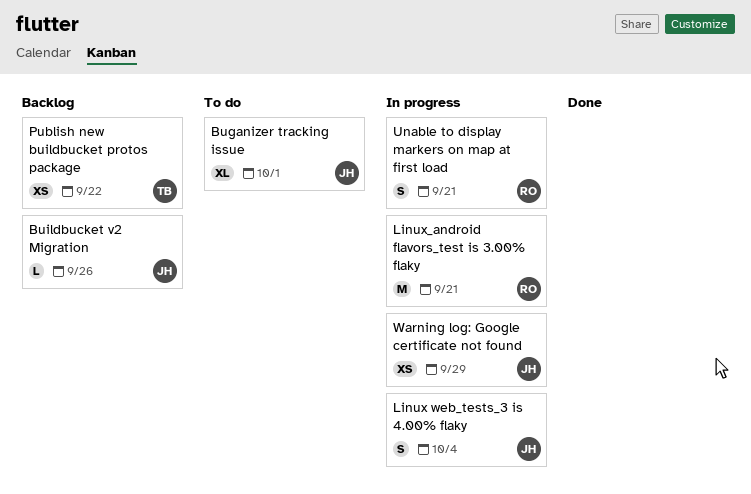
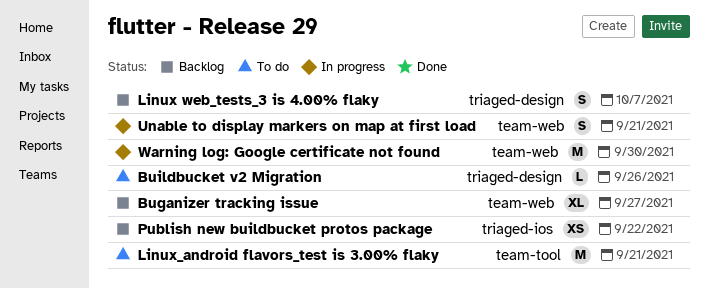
Buganizer tracking issue, status: To do -> Backlog
Buganizer tracking issue, due: Oct 1 -> Sep 27
Buildbucket v2 Migration, status: Backlog -> To do
Linux web_tests_3 is 4.00% flaky, status: In progress -> Backlog
Linux web_tests_3 is 4.00% flaky, due: Oct 4 -> Oct 7
Linux_android flavors_test is 3.00% flaky, status: In progress -> To do
Warning log: Google certificate not found, estimate: XS -> M
Warning log: Google certificate not found, due: Sep 29 -> Sep 30

